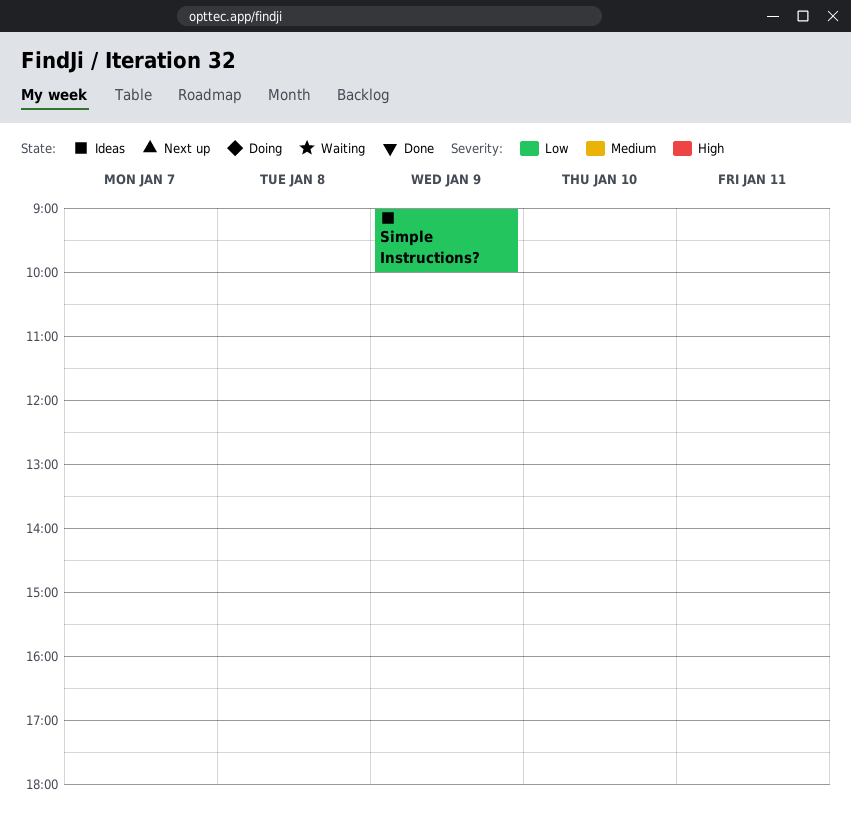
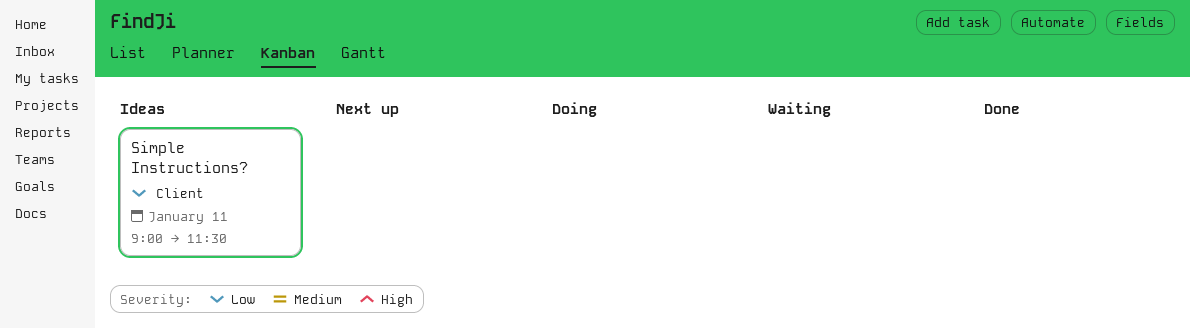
Simple Instructions?, day: Jan 9 -> Jan 11
Simple Instructions?, ends: 10:00 -> 11:30

